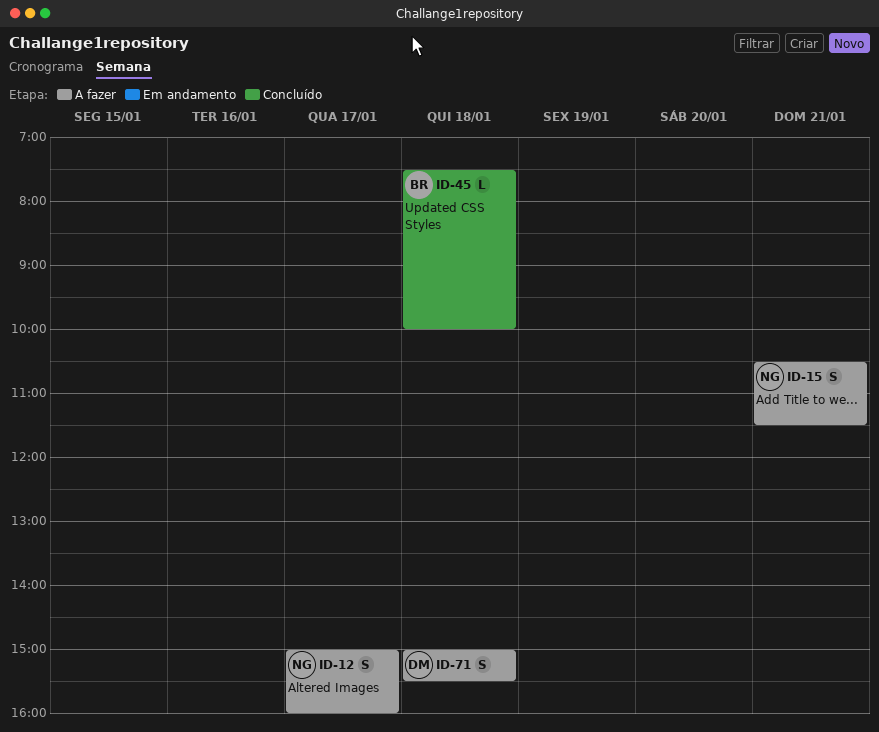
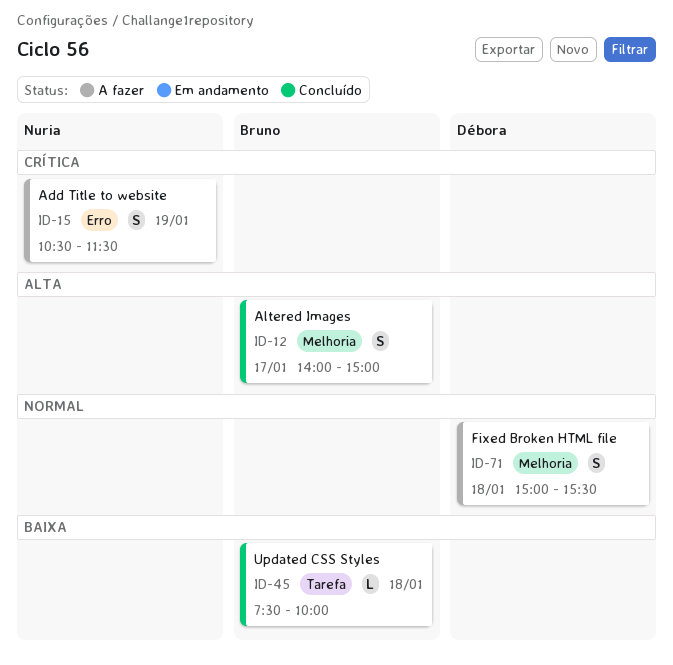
ID-12, status: A fazer -> Concluído
ID-12, owner: Nuria -> Bruno
ID-12, begins: 15:00 -> 14:00
ID-12, ends: 16:00 -> 15:00
ID-15, day: Jan 21 -> Jan 19

